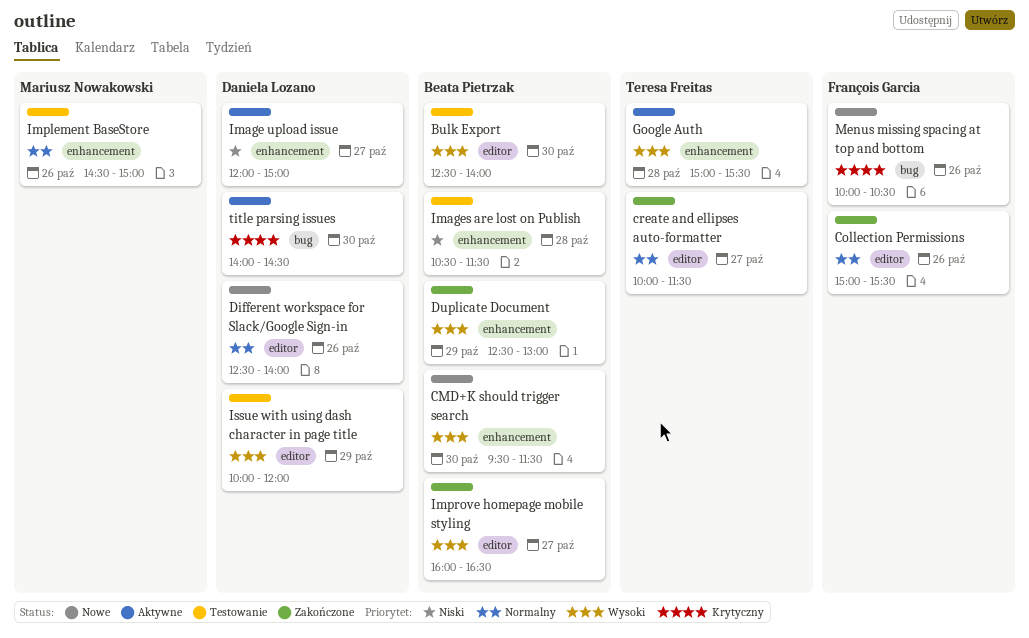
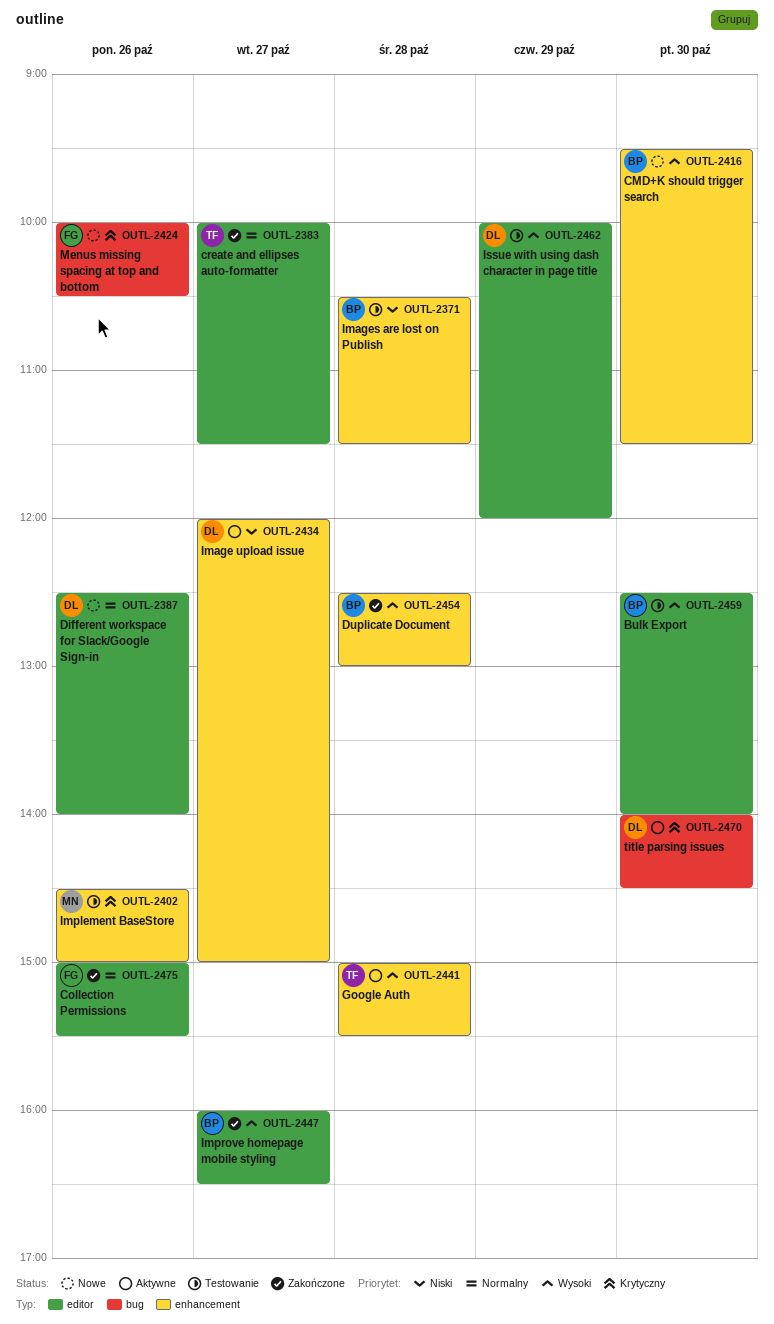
Duplicate Document, day: Oct 29 -> Oct 28
Implement BaseStore, priority: Normalny -> Krytyczny

